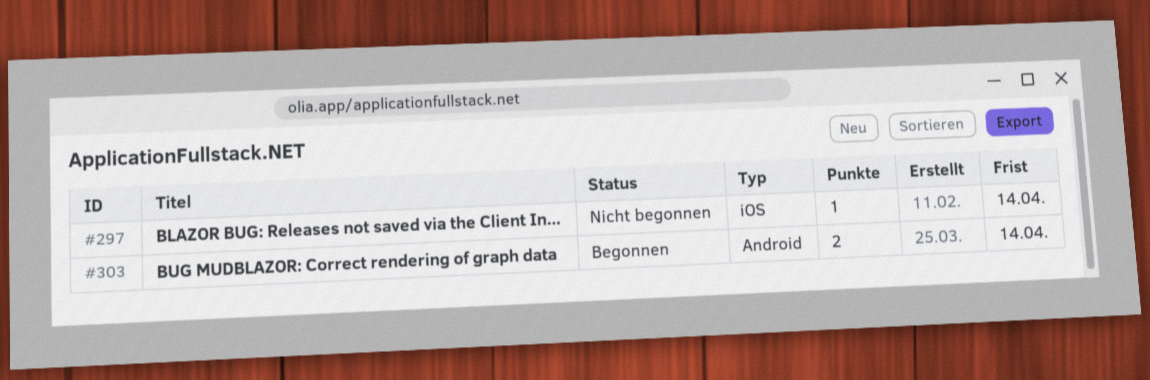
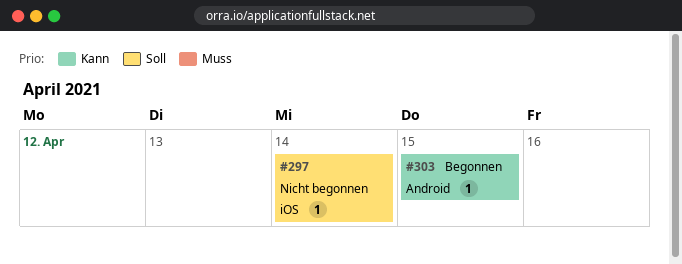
#303, estimate: 2 -> 1
#303, due: Apr 14 -> Apr 15

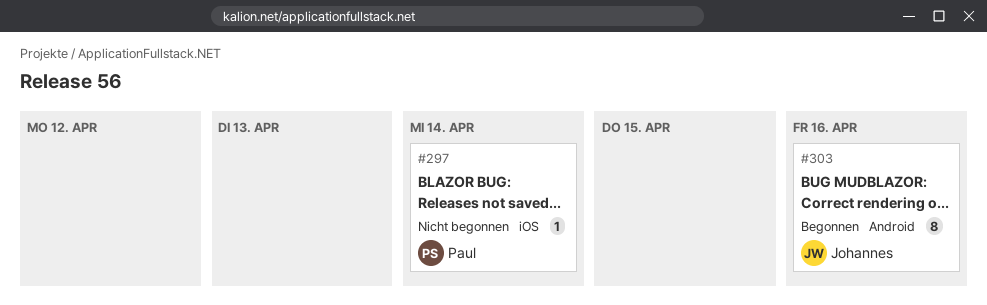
#303, estimate: 1 -> 8
#303, due: Apr 15 -> Apr 16

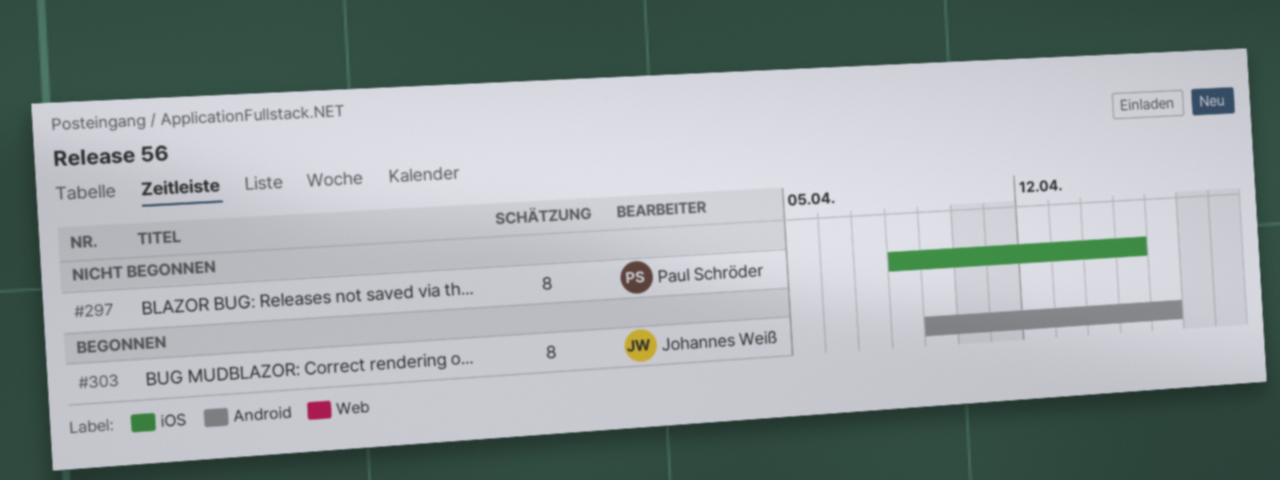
#297, estimate: 1 -> 8
#297, due: Apr 14 -> Apr 15

